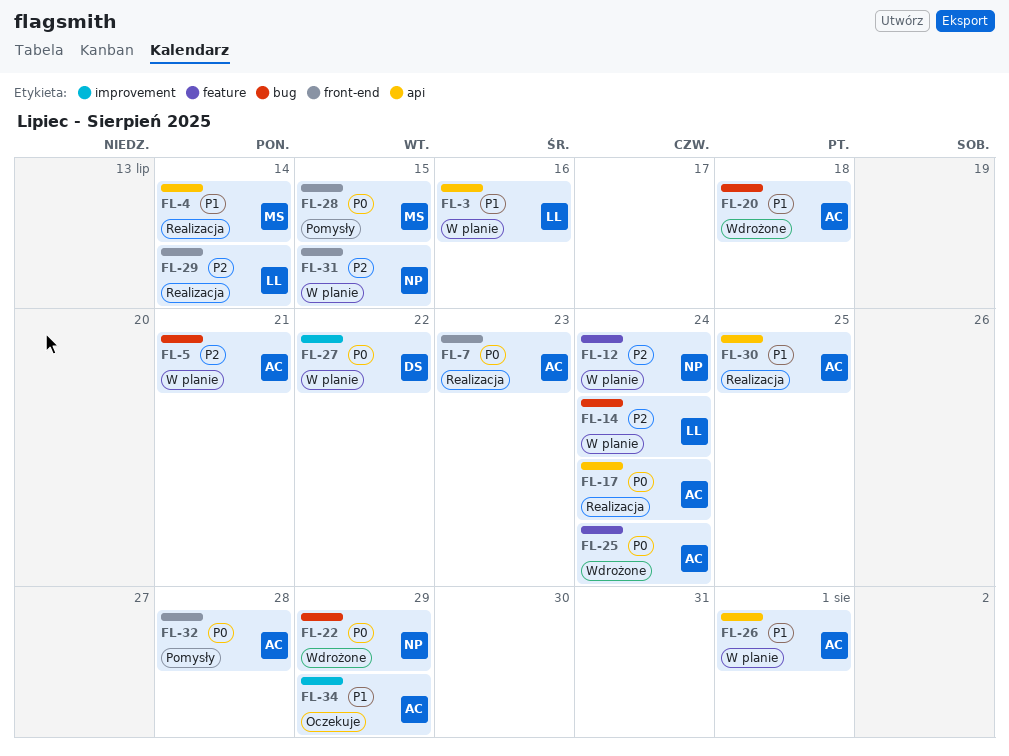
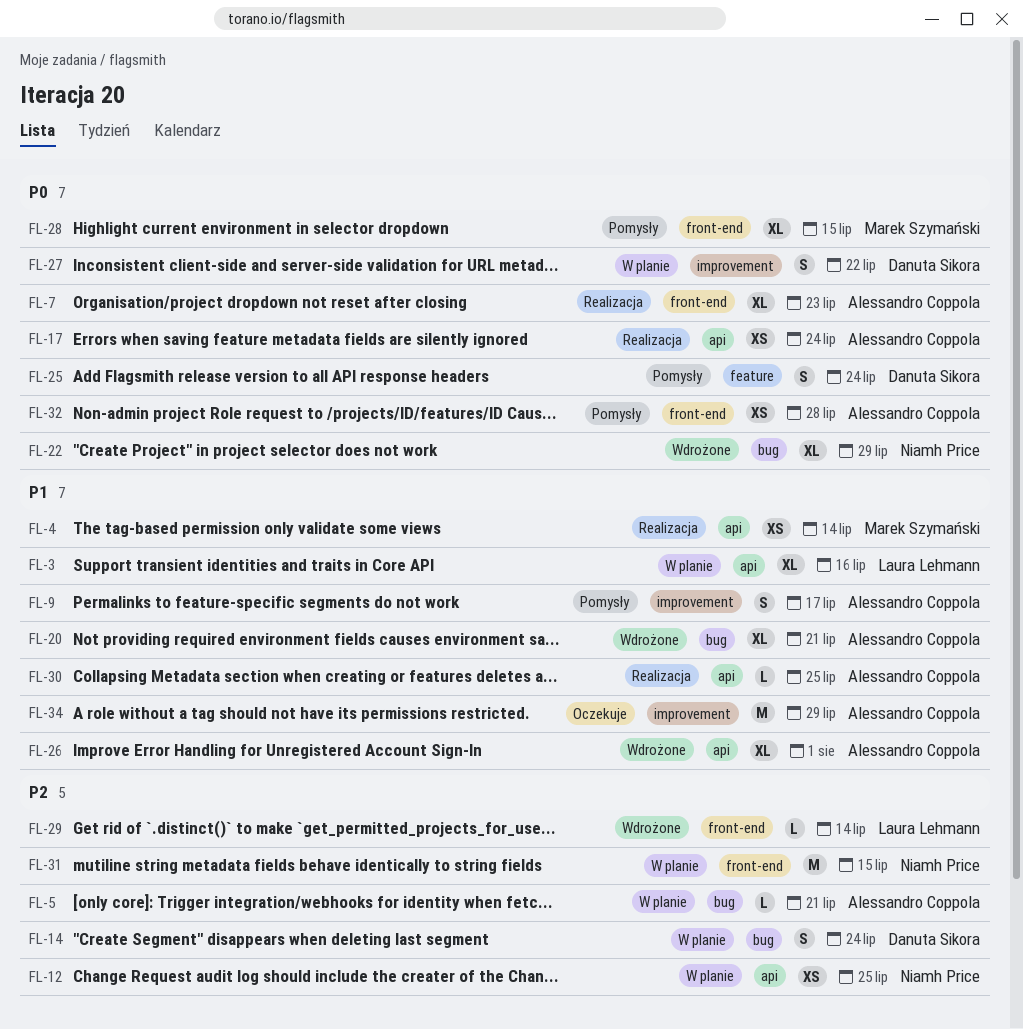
FL-9: none -> present
FL-12, label: feature -> api
FL-12, due: Jul 24 -> Jul 25
FL-14, owner: Laura Lehmann -> Danuta Sikora
FL-20, due: Jul 18 -> Jul 21
FL-25, status: Wdrożone -> Pomysły
FL-25, owner: Alessandro Coppola -> Danuta Sikora
FL-26, status: W planie -> Wdrożone
FL-29, status: Realizacja -> Wdrożone

